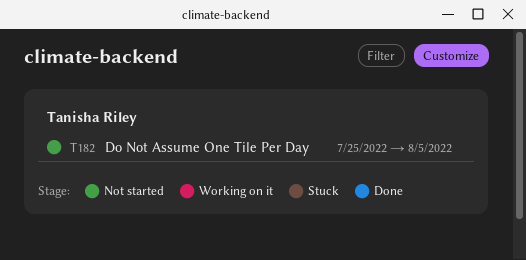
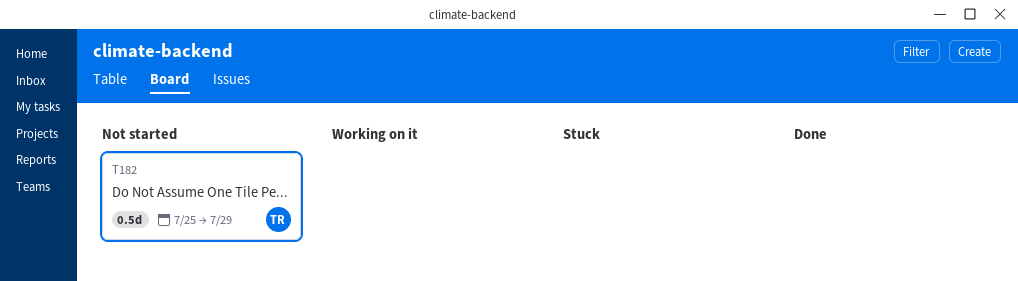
T182, due: Aug 5 -> Jul 29

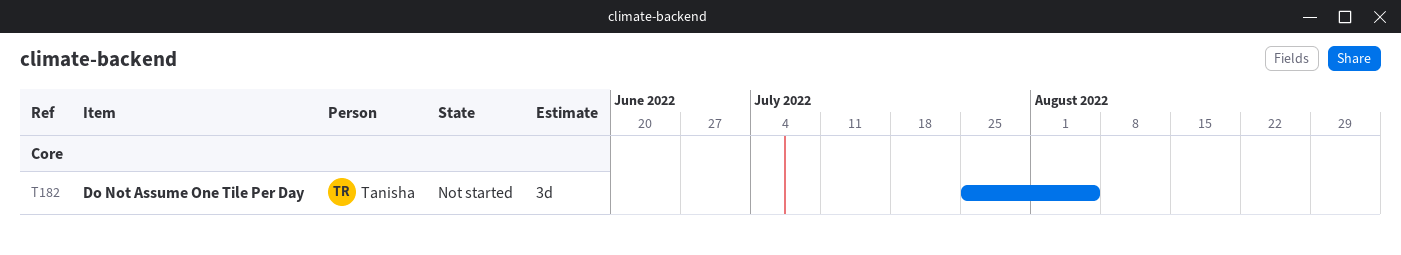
T182, estimate: 0.5d -> 3d
T182, due: Jul 29 -> Aug 5

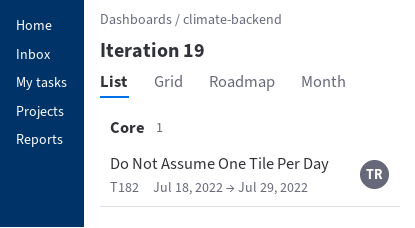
T182, start: Jul 25 -> Jul 18
T182, due: Aug 5 -> Jul 29

